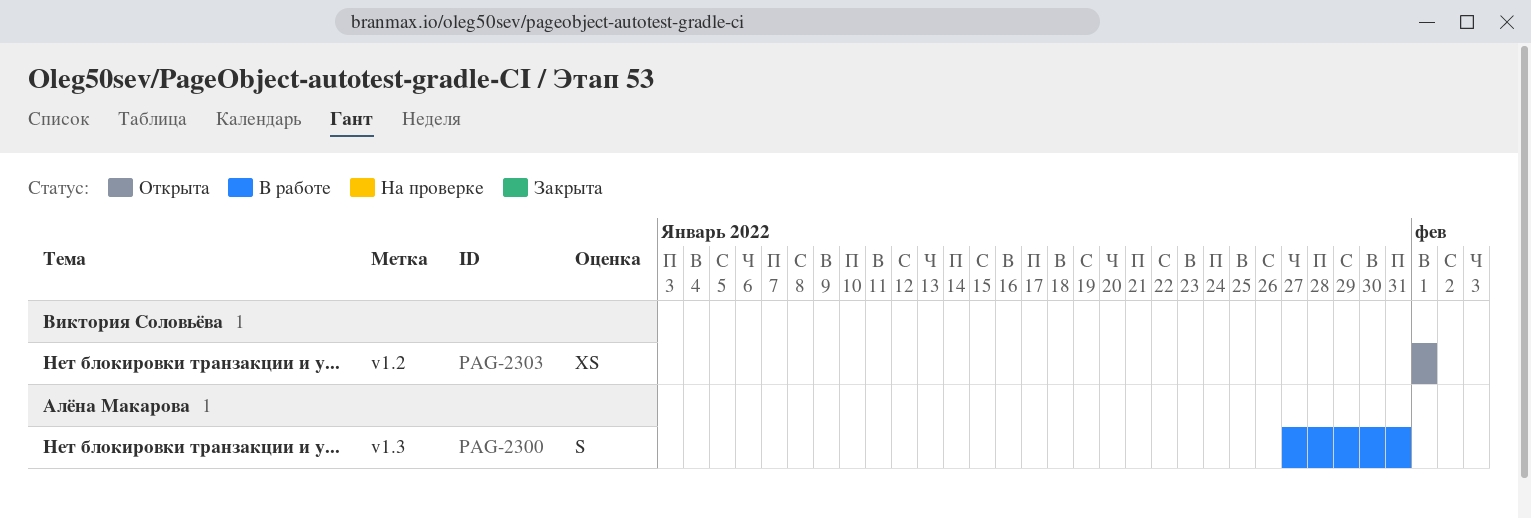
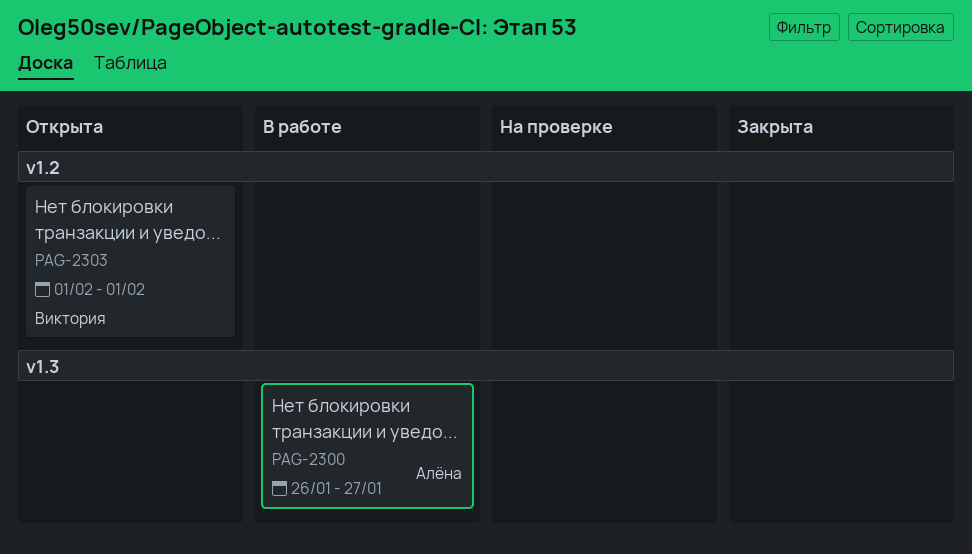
PAG-2300, start: Jan 27 -> Jan 26
PAG-2300, due: Jan 31 -> Jan 27

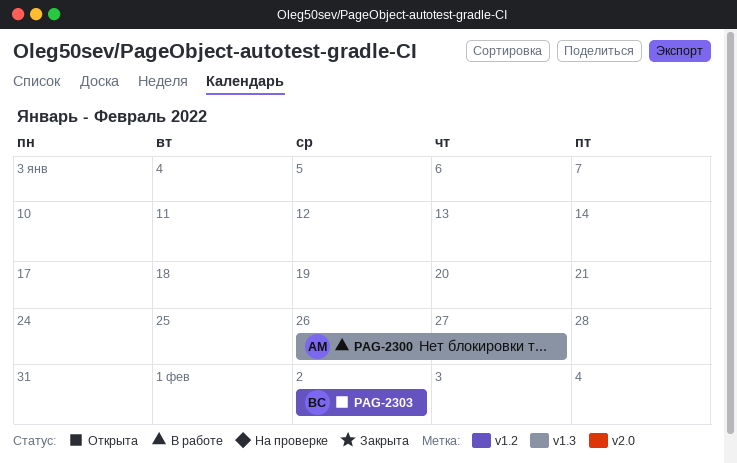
PAG-2303, start: Feb 1 -> Feb 2
PAG-2303, due: Feb 1 -> Feb 2

